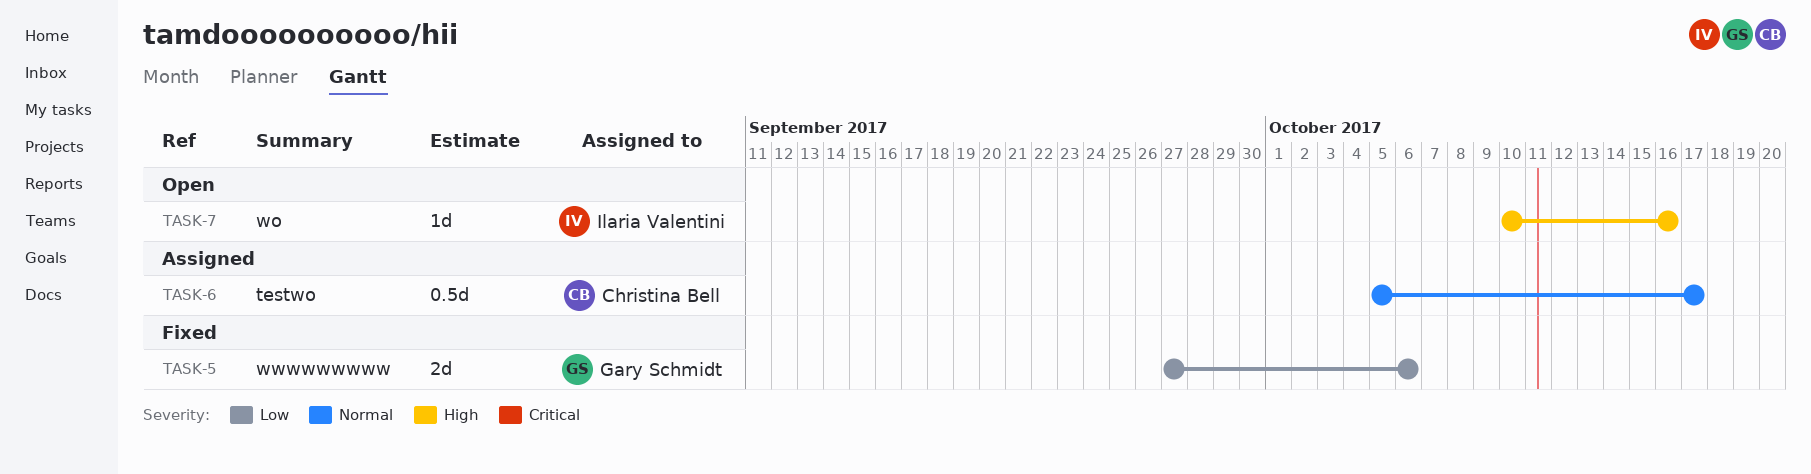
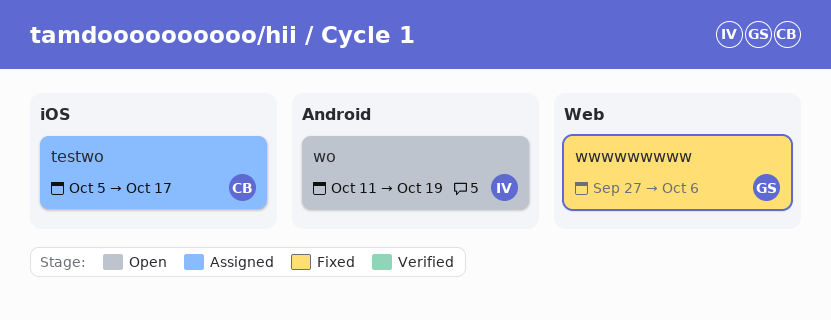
wo, start: Oct 10 -> Oct 11
wo, due: Oct 16 -> Oct 19

